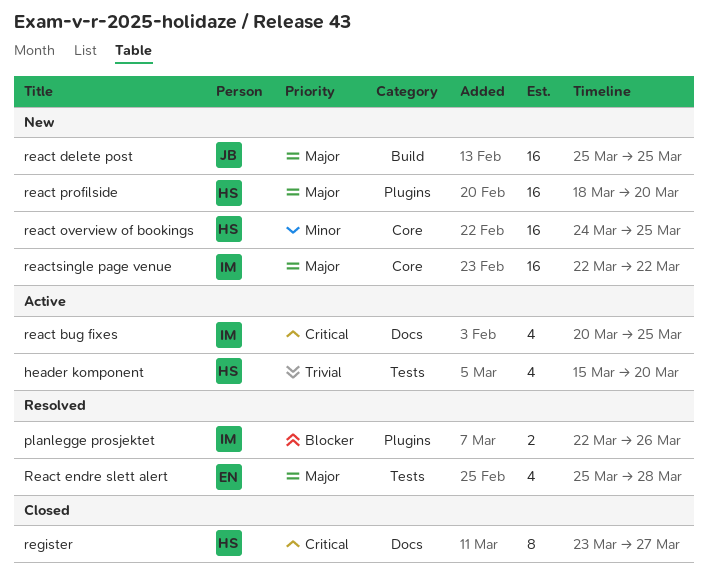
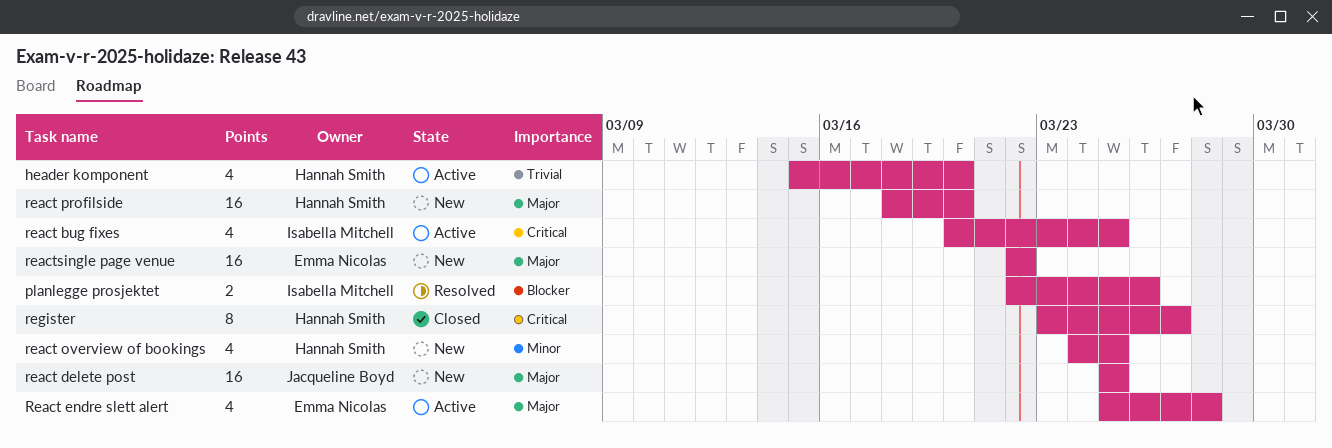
React endre slett alert, status: Resolved -> Active
react overview of bookings, estimate: 16 -> 4
reactsingle page venue, owner: Isabella Mitchell -> Emma Nicolas

